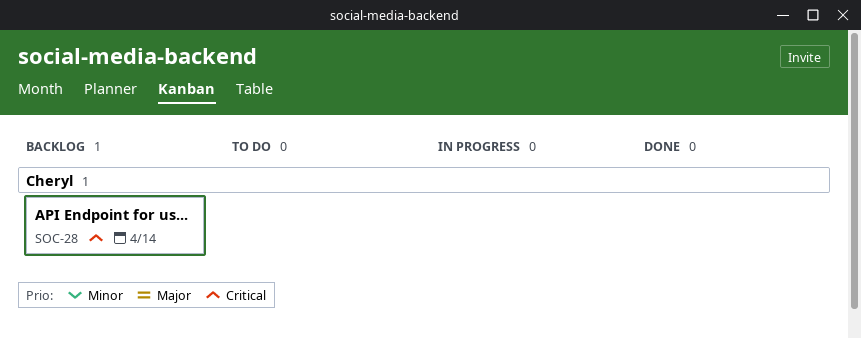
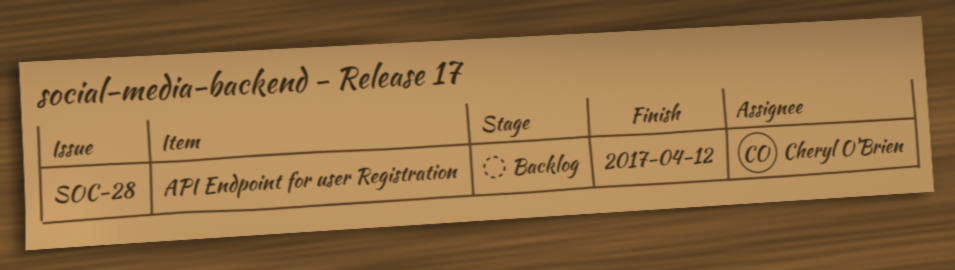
SOC-28, due: Apr 14 -> Apr 12

